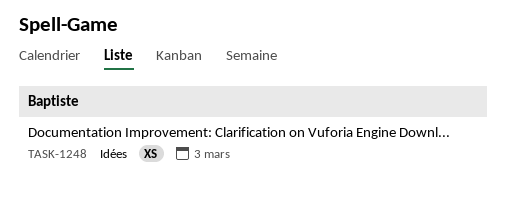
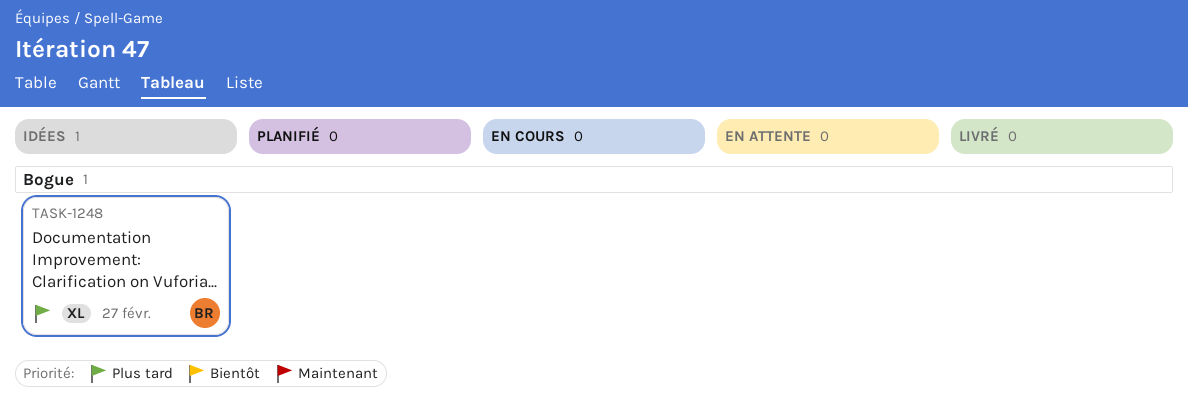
TASK-1248, estimate: XS -> XL
TASK-1248, due: Mar 3 -> Feb 27

